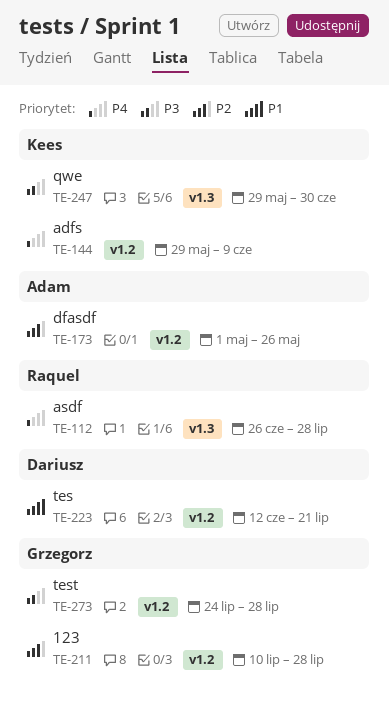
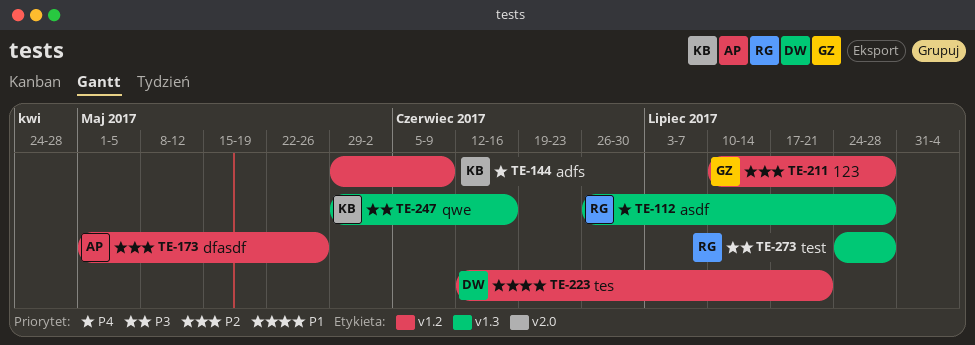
TE-247, due: Jun 30 -> Jun 16
TE-273, owner: Grzegorz -> Raquel
TE-273, label: v1.2 -> v1.3

